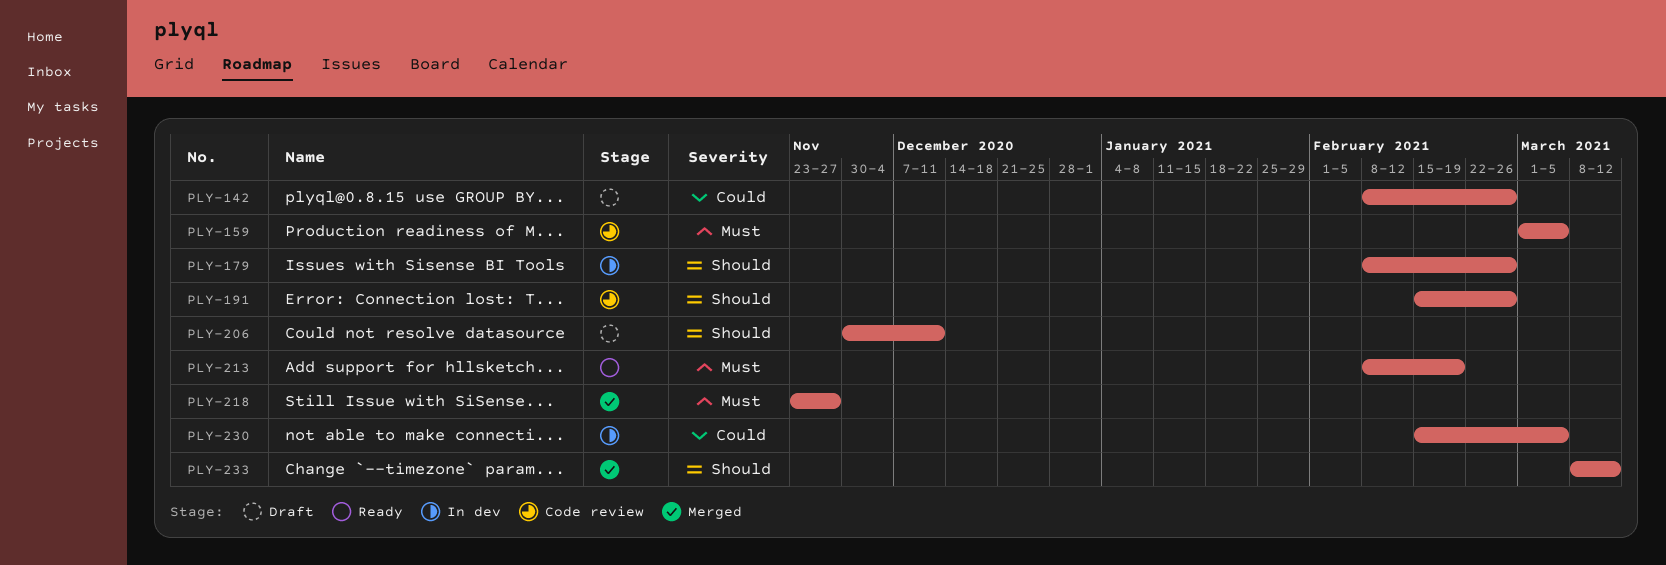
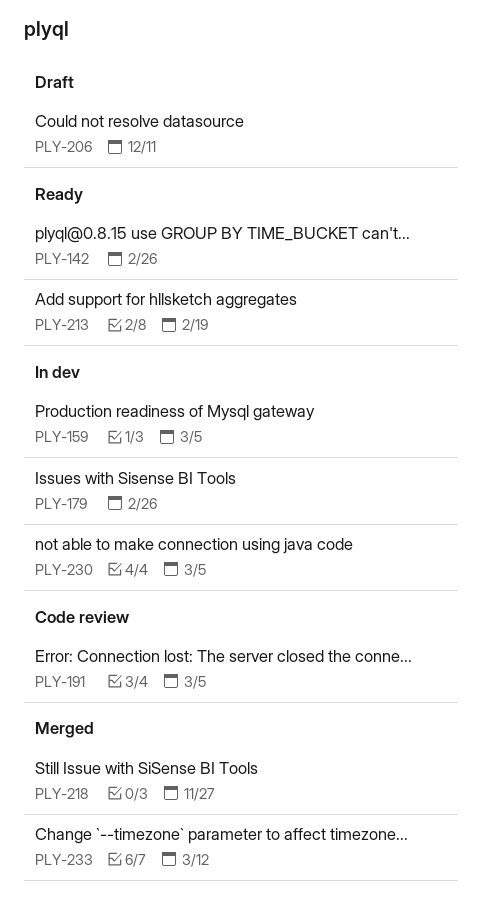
PLY-142, status: Draft -> Ready
PLY-159, status: Code review -> In dev
PLY-191, due: Feb 26 -> Mar 5

